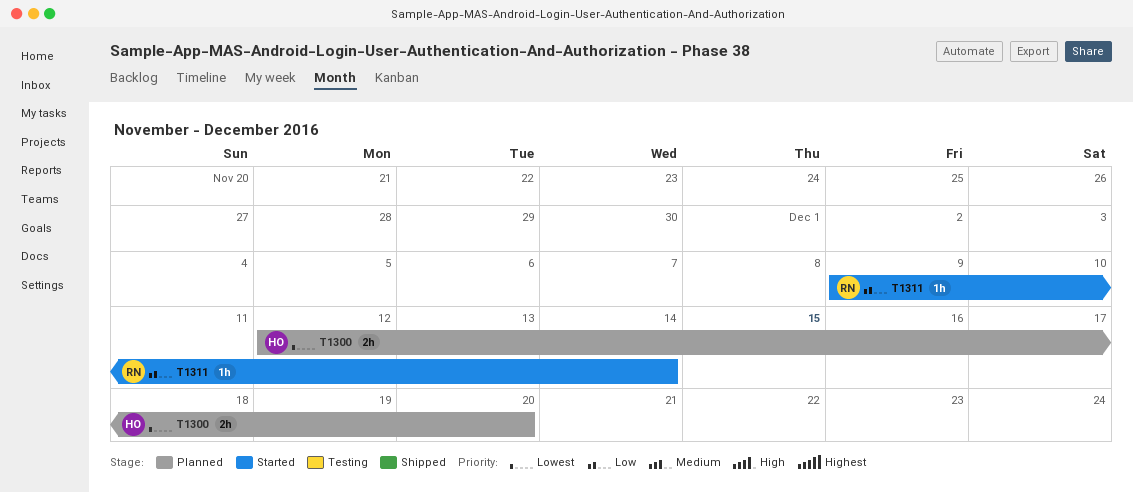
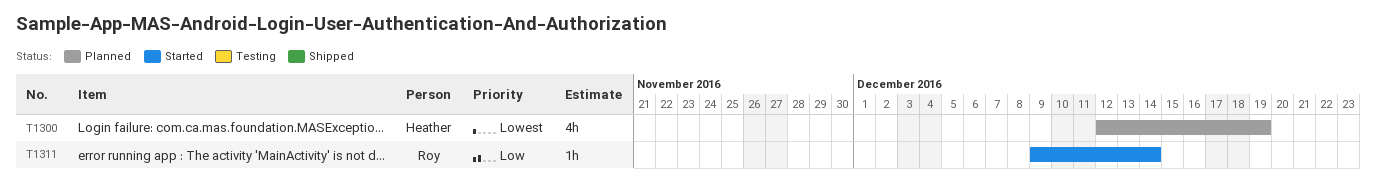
T1300, estimate: 2h -> 4h
T1300, due: Dec 20 -> Dec 19

